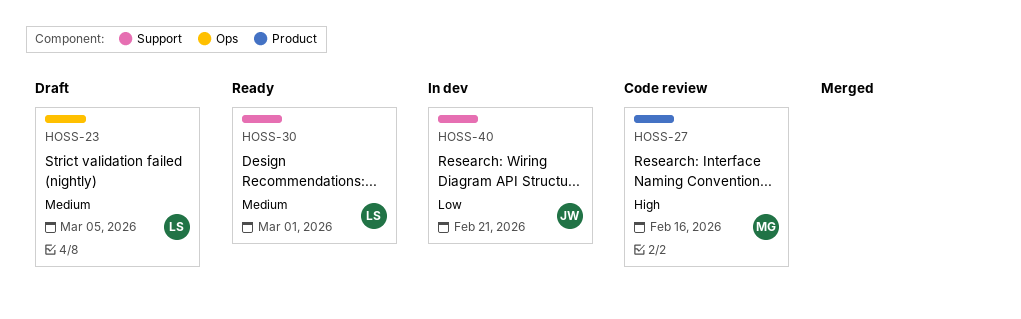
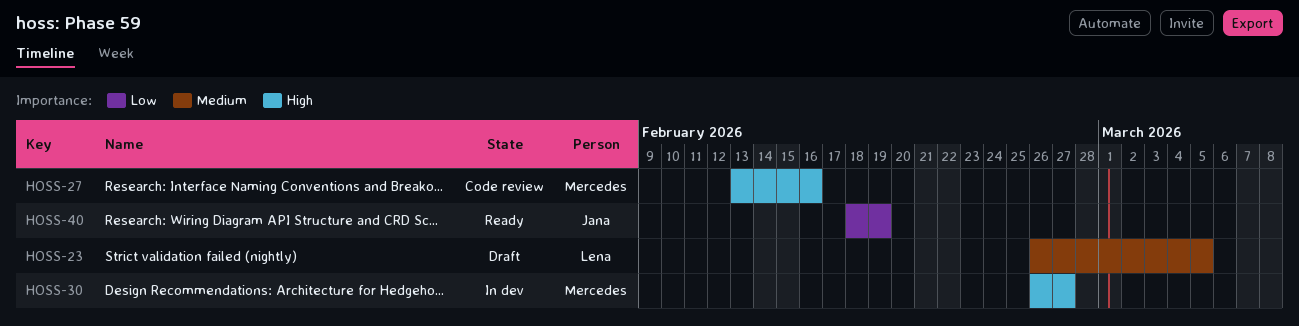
HOSS-30, status: Ready -> In dev
HOSS-30, owner: Lena -> Mercedes
HOSS-30, priority: Medium -> High
HOSS-30, due: Mar 1 -> Feb 27
HOSS-40, status: In dev -> Ready
HOSS-40, due: Feb 21 -> Feb 19

